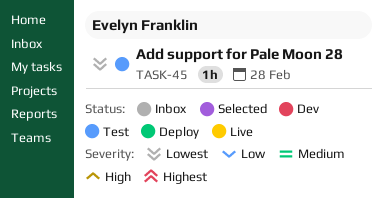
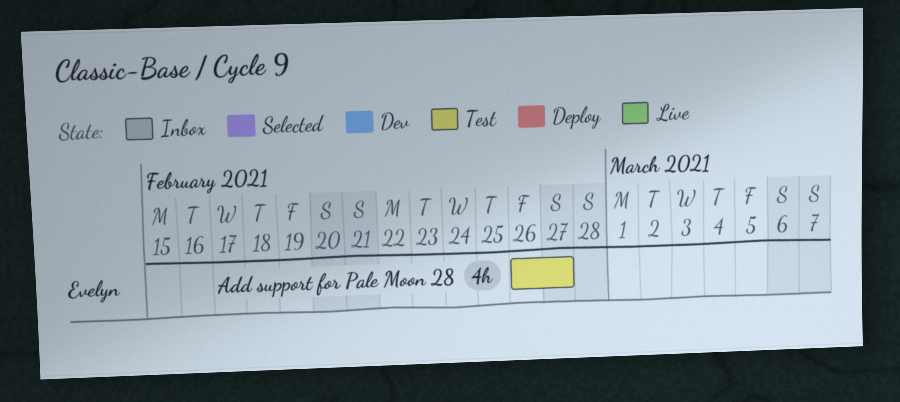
Add support for Pale Moon 28, estimate: 1h -> 4h
Add support for Pale Moon 28, due: Feb 28 -> Feb 27

